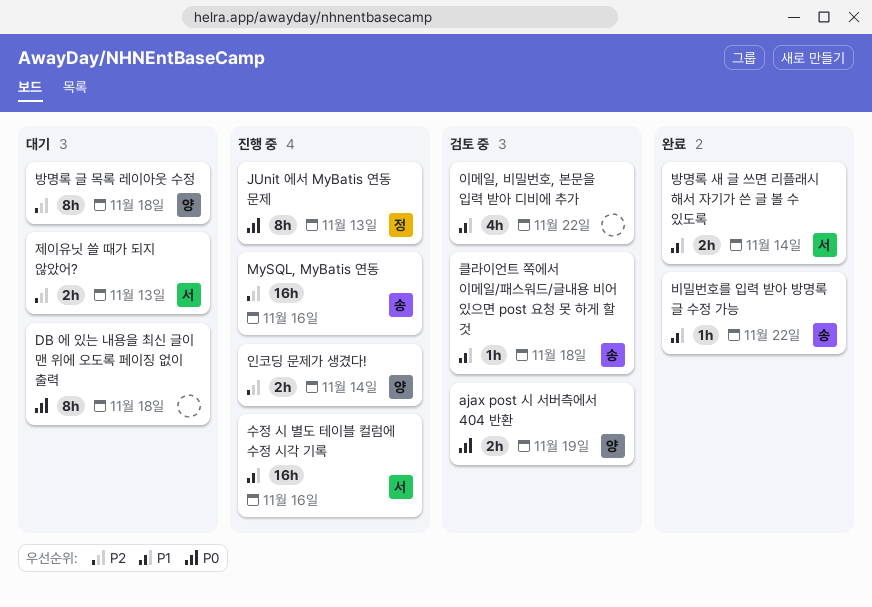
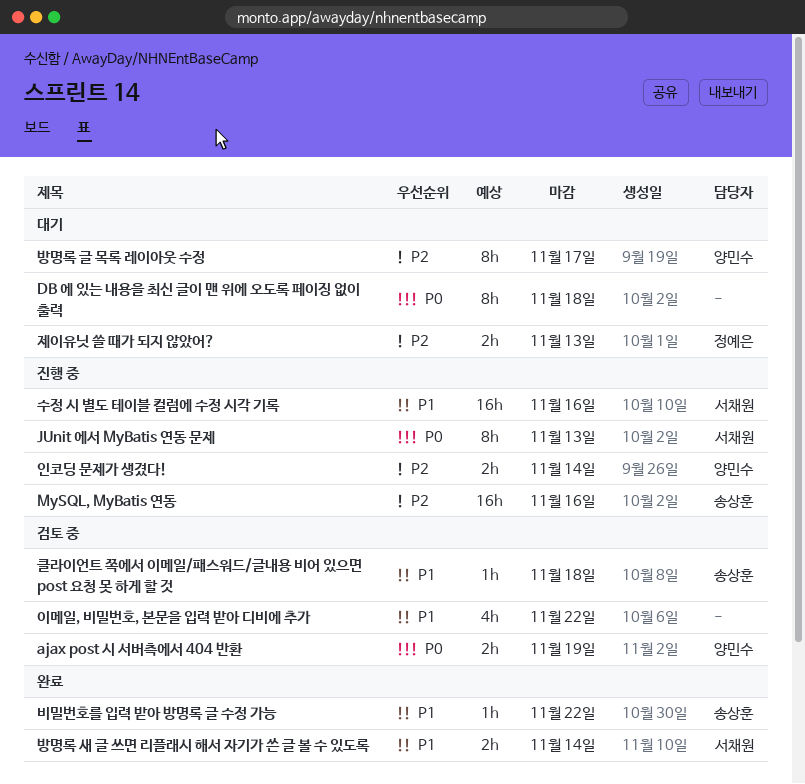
JUnit 에서 MyBatis 연동 문제, owner: 정예은 -> 서채원
방명록 글 목록 레이아웃 수정, due: Nov 18 -> Nov 17
제이유닛 쓸 때가 되지 않았어?, owner: 서채원 -> 정예은

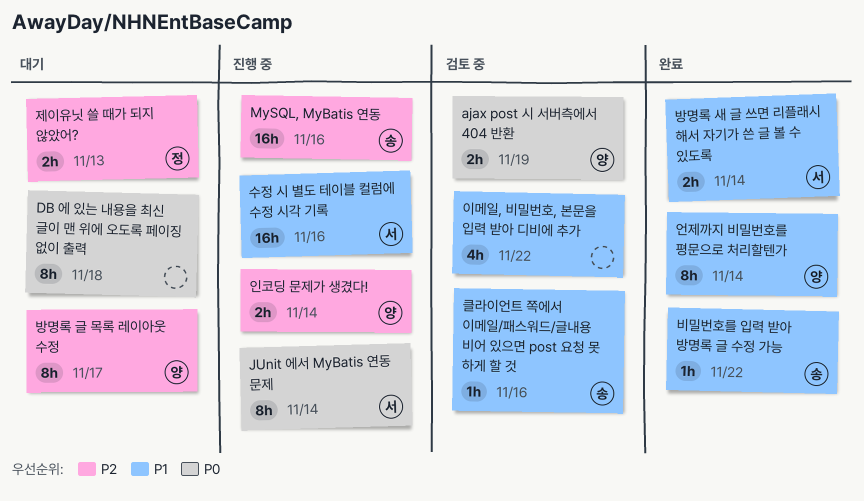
JUnit 에서 MyBatis 연동 문제, due: Nov 13 -> Nov 14
언제까지 비밀번호를 평문으로 처리할텐가: none -> present
클라이언트 쪽에서 이메일/패스워드/글내용 비어 있으면 post 요청 못 하게 할 것, due: Nov 18 -> Nov 16

